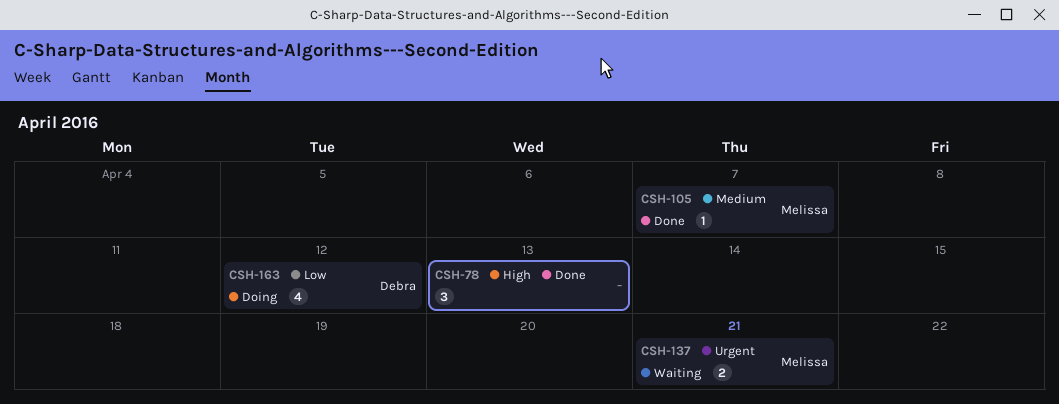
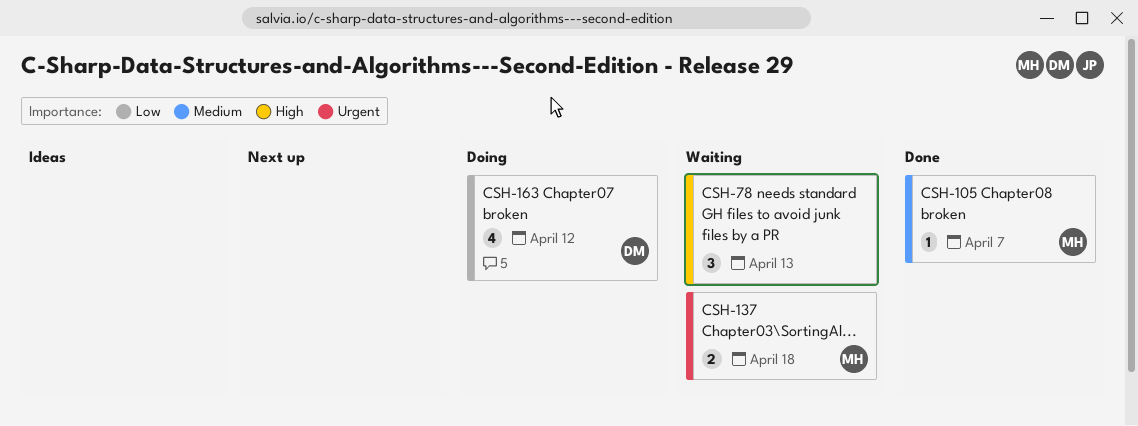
CSH-78, status: Done -> Waiting
CSH-137, due: Apr 21 -> Apr 18

